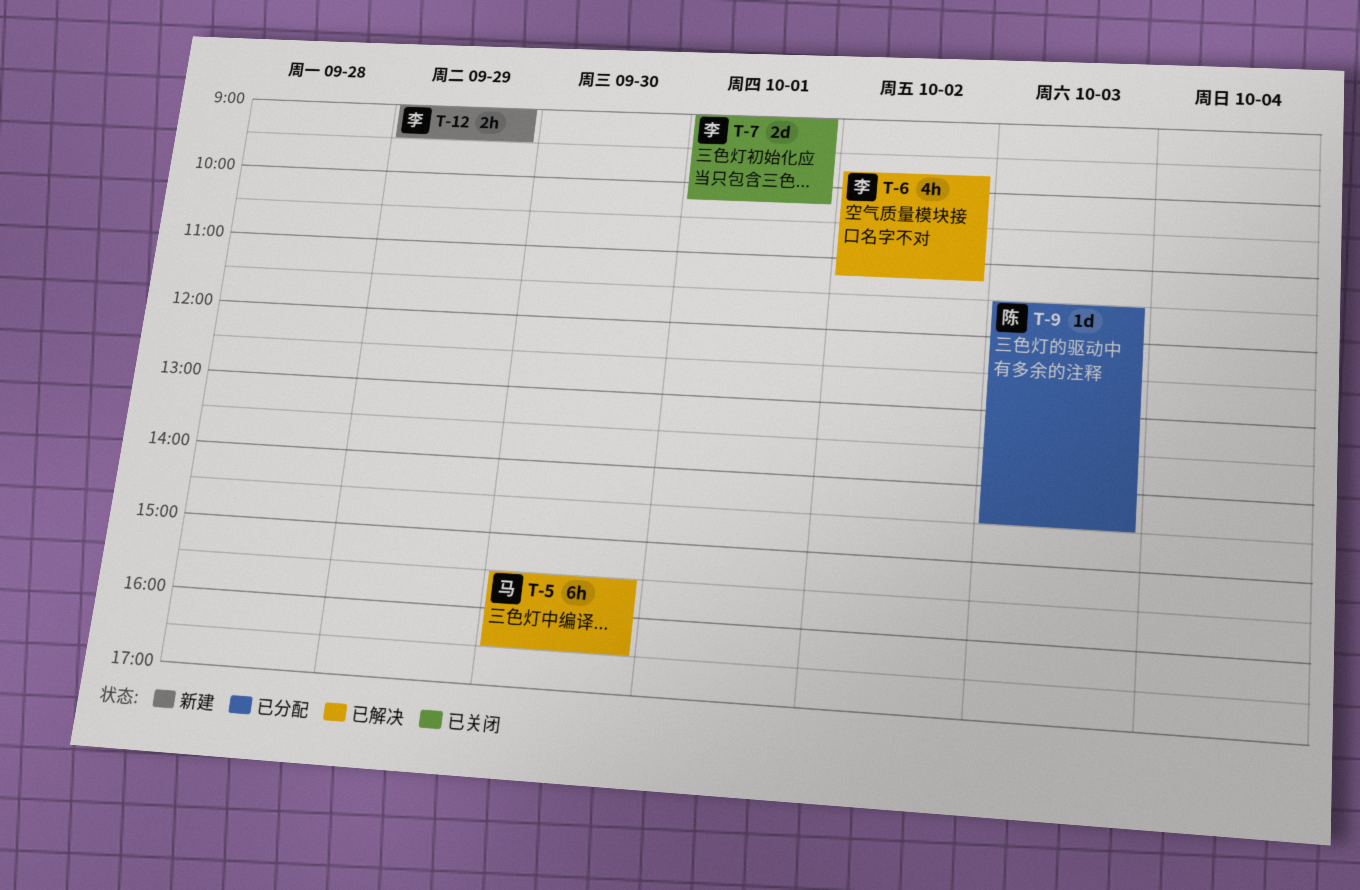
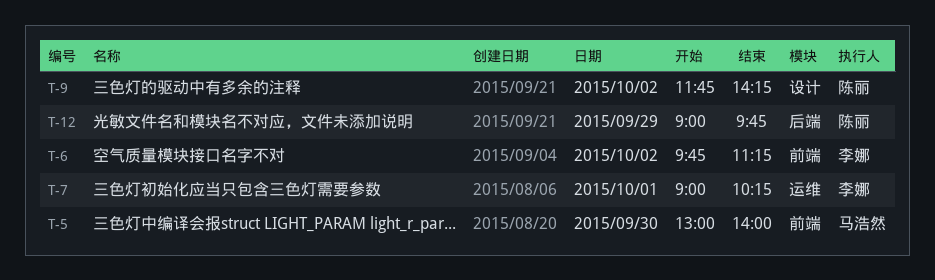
T-5, begins: 15:30 -> 13:00
T-5, ends: 16:30 -> 14:00
T-9, day: Oct 3 -> Oct 2
T-9, begins: 11:30 -> 11:45
T-9, ends: 14:30 -> 14:15
T-12, owner: 李娜 -> 陈丽
T-12, ends: 09:30 -> 09:45

